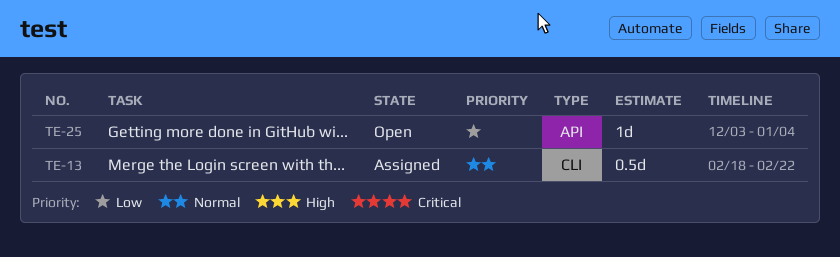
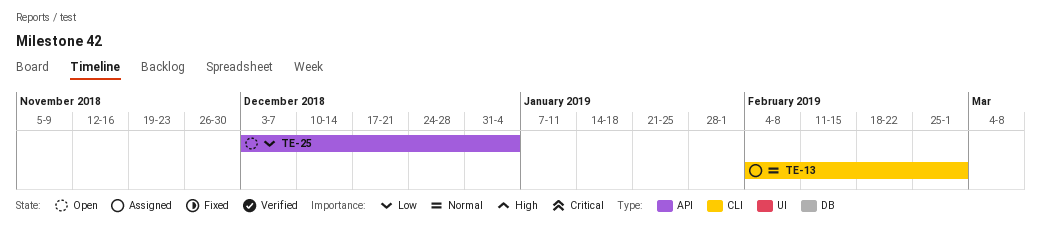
TE-13, start: Feb 18 -> Feb 4
TE-13, due: Feb 22 -> Mar 1

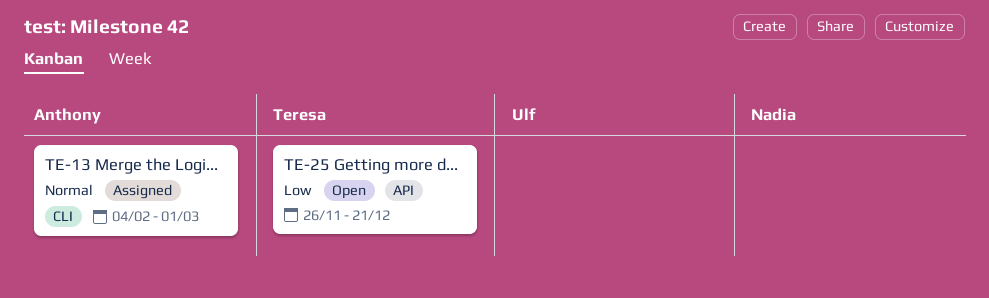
TE-25, start: Dec 3 -> Nov 26
TE-25, due: Jan 4 -> Dec 21

